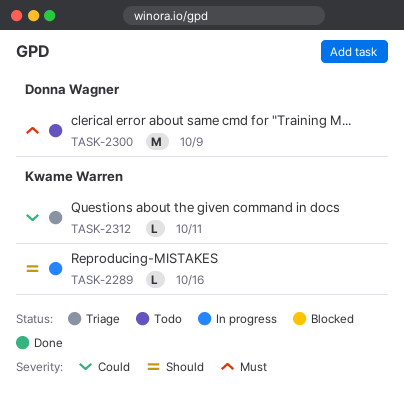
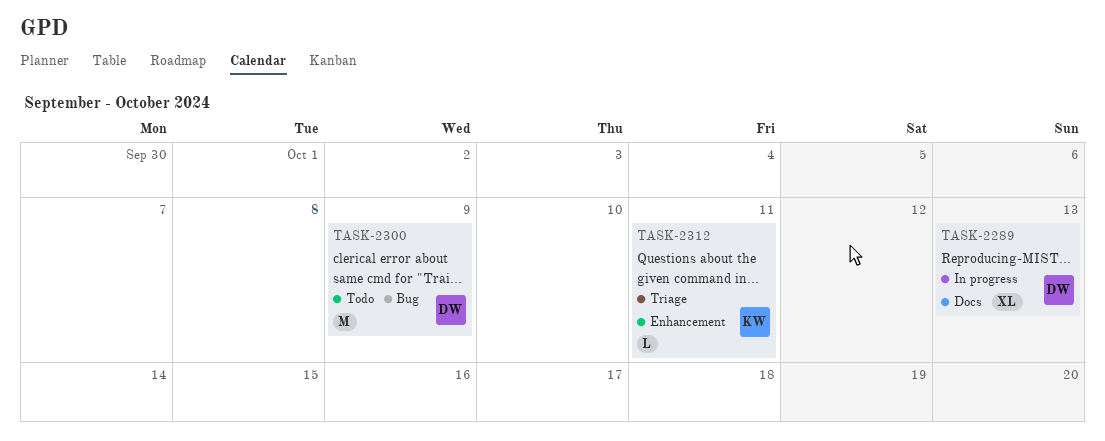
TASK-2289, owner: Kwame Warren -> Donna Wagner
TASK-2289, estimate: L -> XL
TASK-2289, due: Oct 16 -> Oct 13

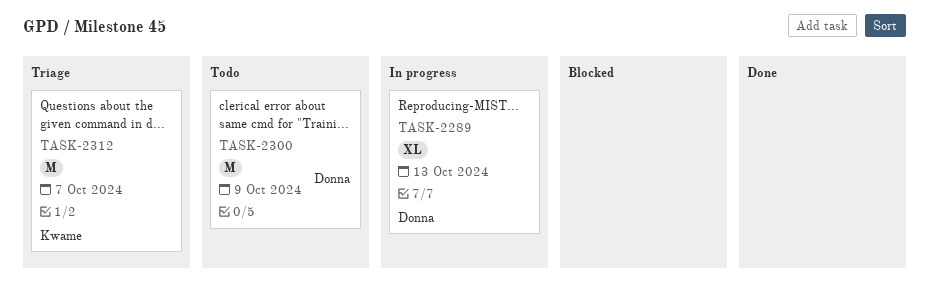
TASK-2312, estimate: L -> M
TASK-2312, due: Oct 11 -> Oct 7

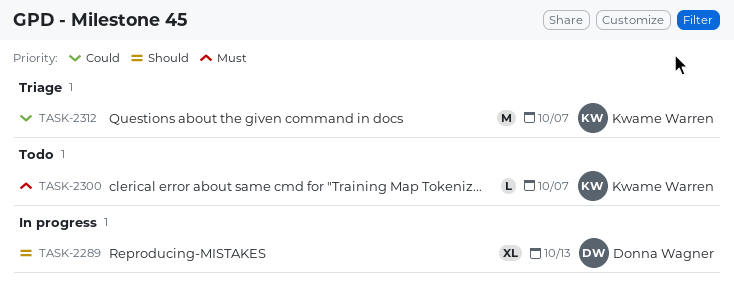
TASK-2300, owner: Donna Wagner -> Kwame Warren
TASK-2300, estimate: M -> L
TASK-2300, due: Oct 9 -> Oct 7

